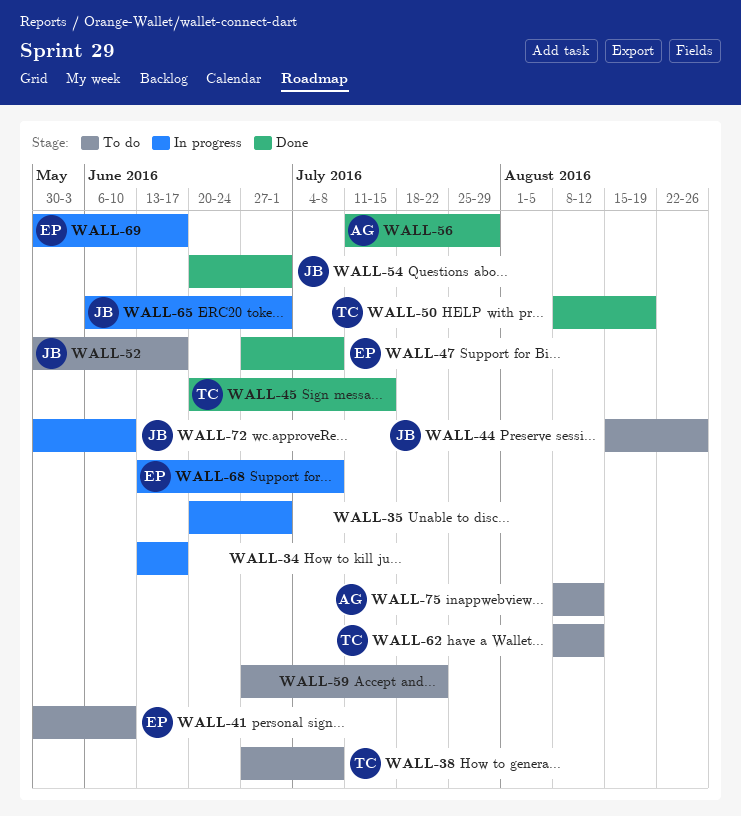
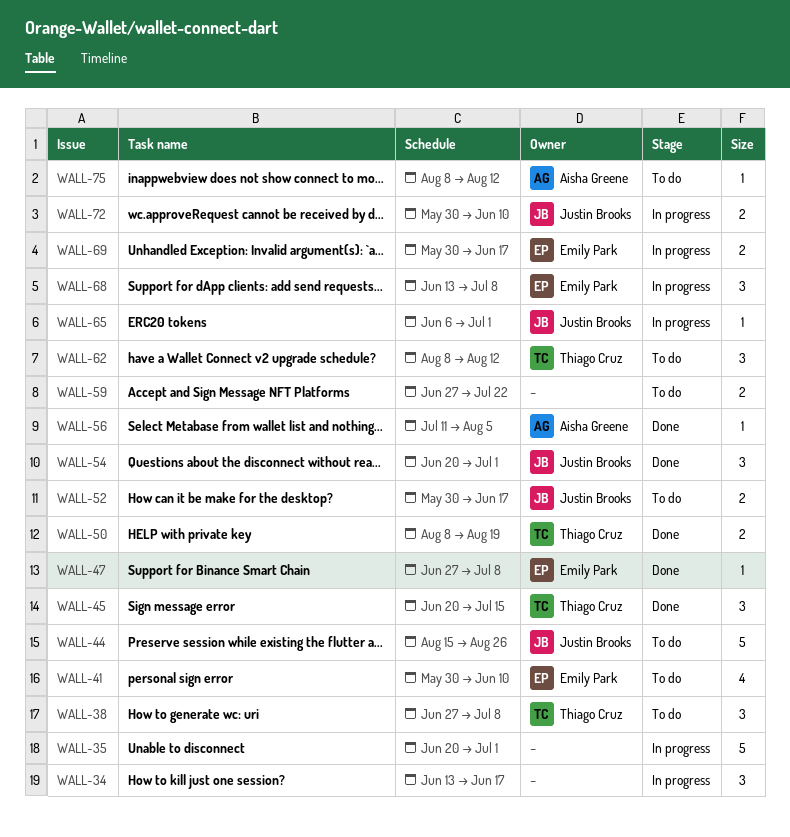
WALL-56, due: Jul 29 -> Aug 5

